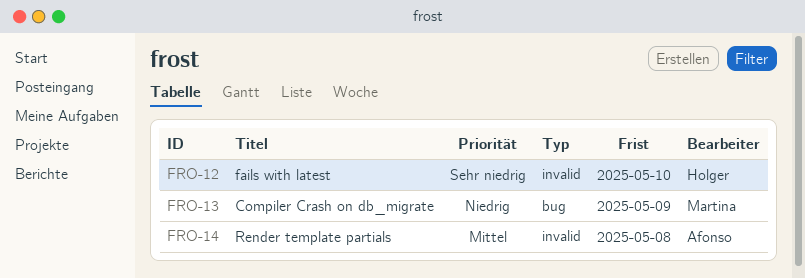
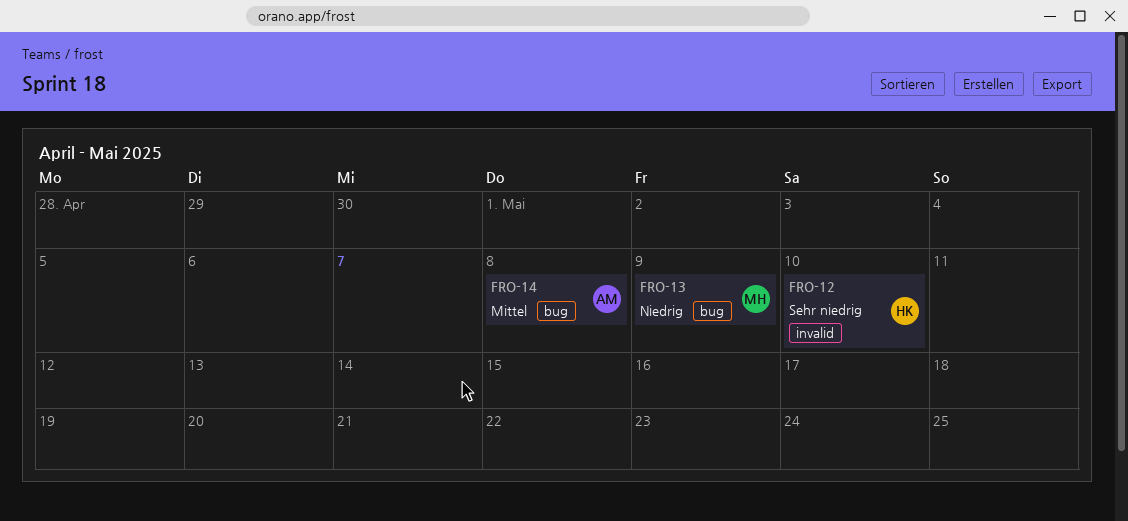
FRO-14, label: invalid -> bug

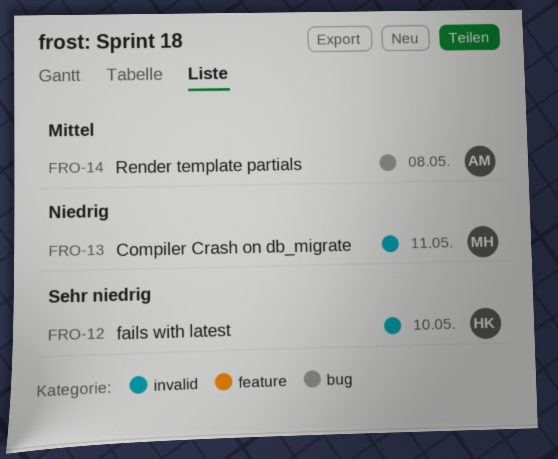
FRO-13, label: bug -> invalid
FRO-13, due: May 9 -> May 11

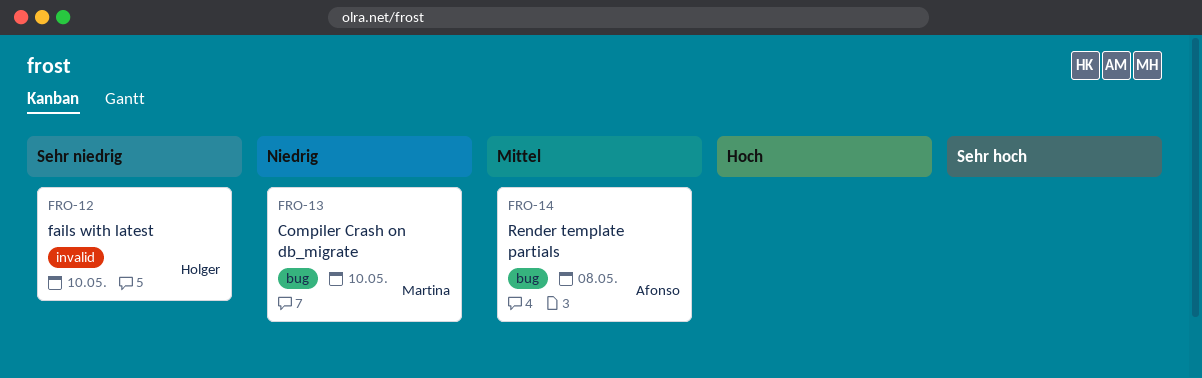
FRO-13, label: invalid -> bug
FRO-13, due: May 11 -> May 10

